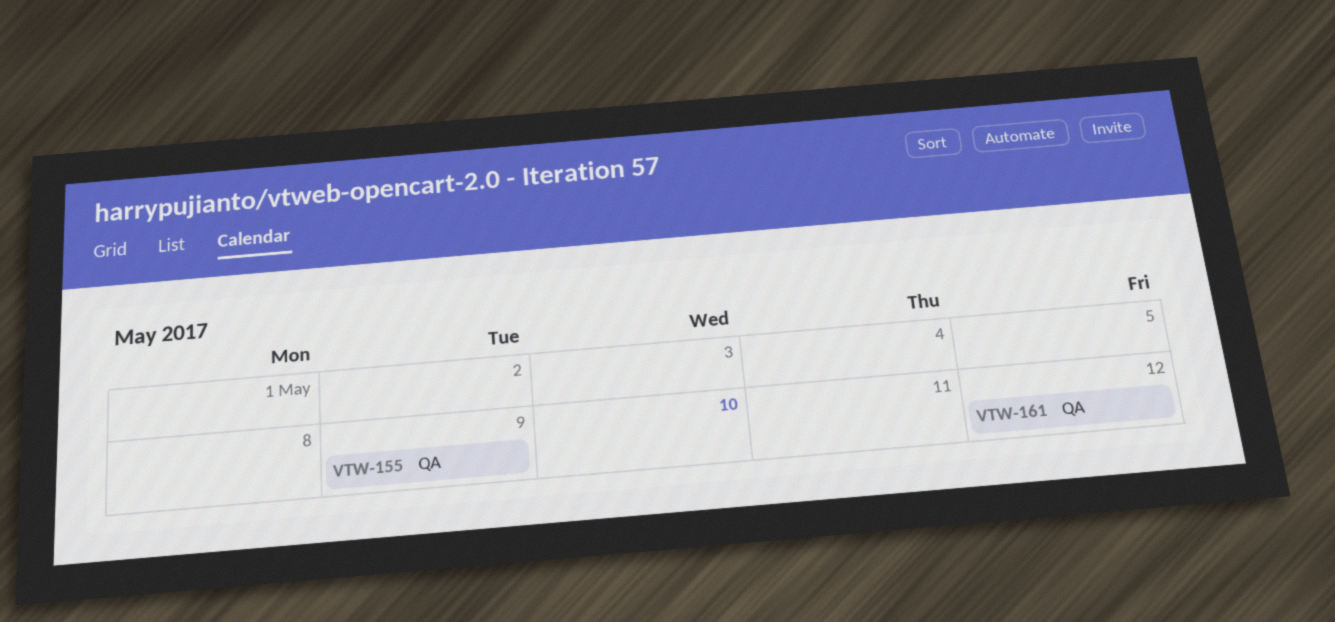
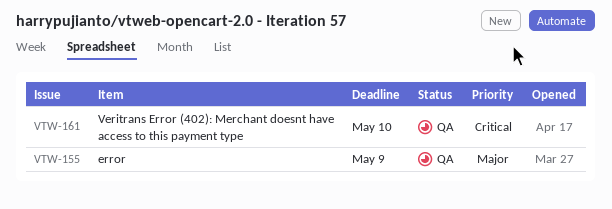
VTW-161, due: May 12 -> May 10

